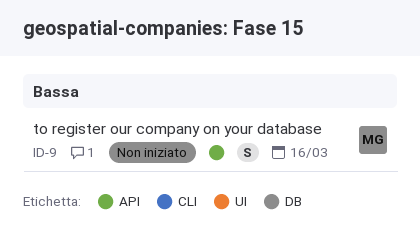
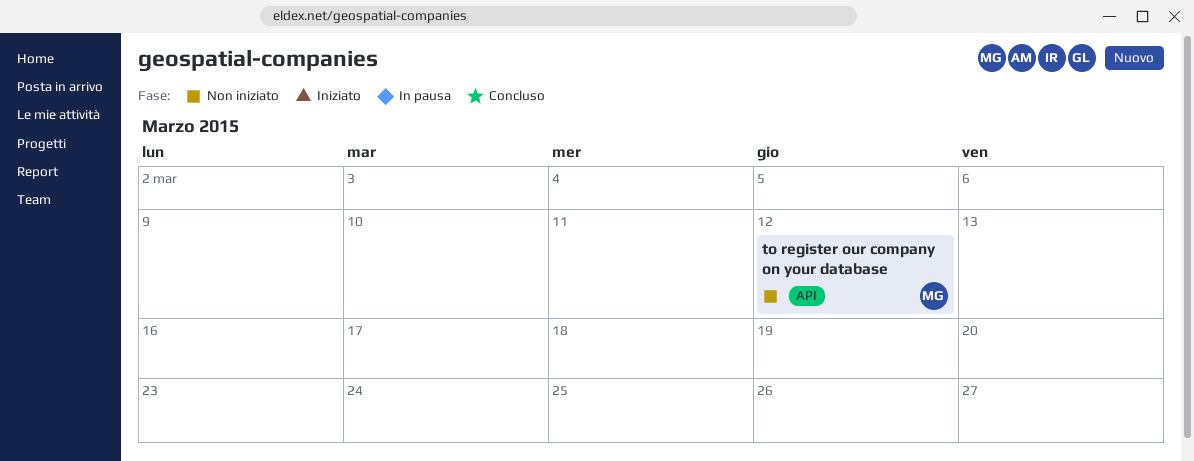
to register our company on your database, due: Mar 16 -> Mar 12

